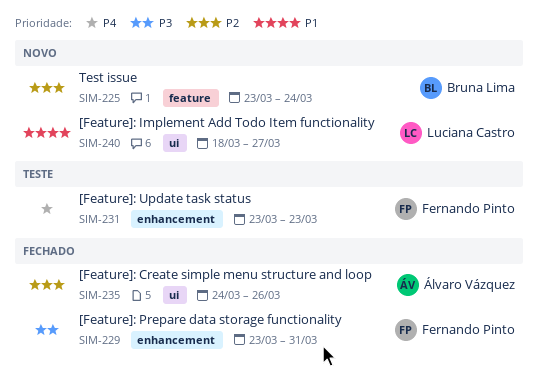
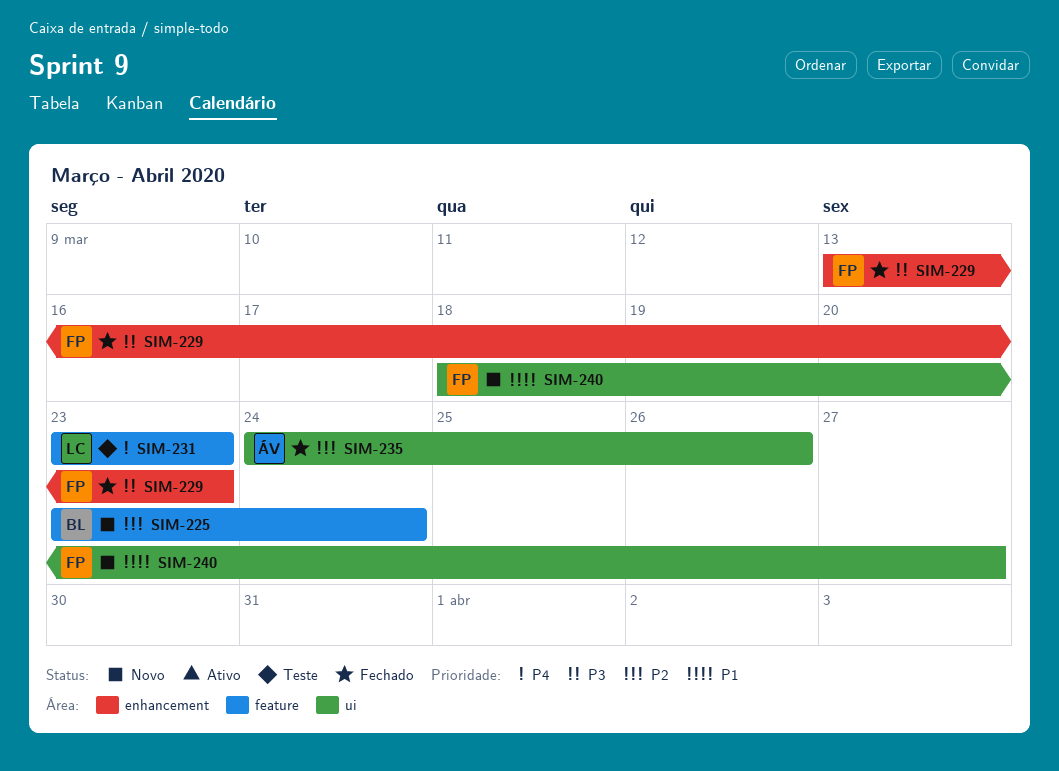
SIM-229, start: Mar 23 -> Mar 13
SIM-229, due: Mar 31 -> Mar 23
SIM-231, owner: Fernando Pinto -> Luciana Castro
SIM-231, label: enhancement -> feature
SIM-240, owner: Luciana Castro -> Fernando Pinto

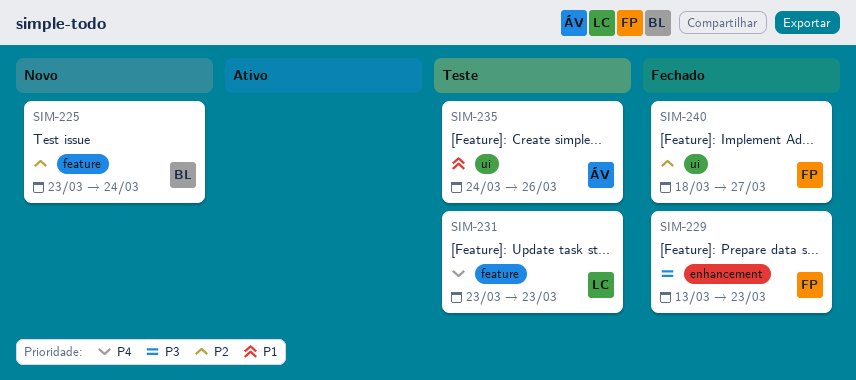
SIM-235, status: Fechado -> Teste
SIM-235, priority: P2 -> P1
SIM-240, status: Novo -> Fechado
SIM-240, priority: P1 -> P2

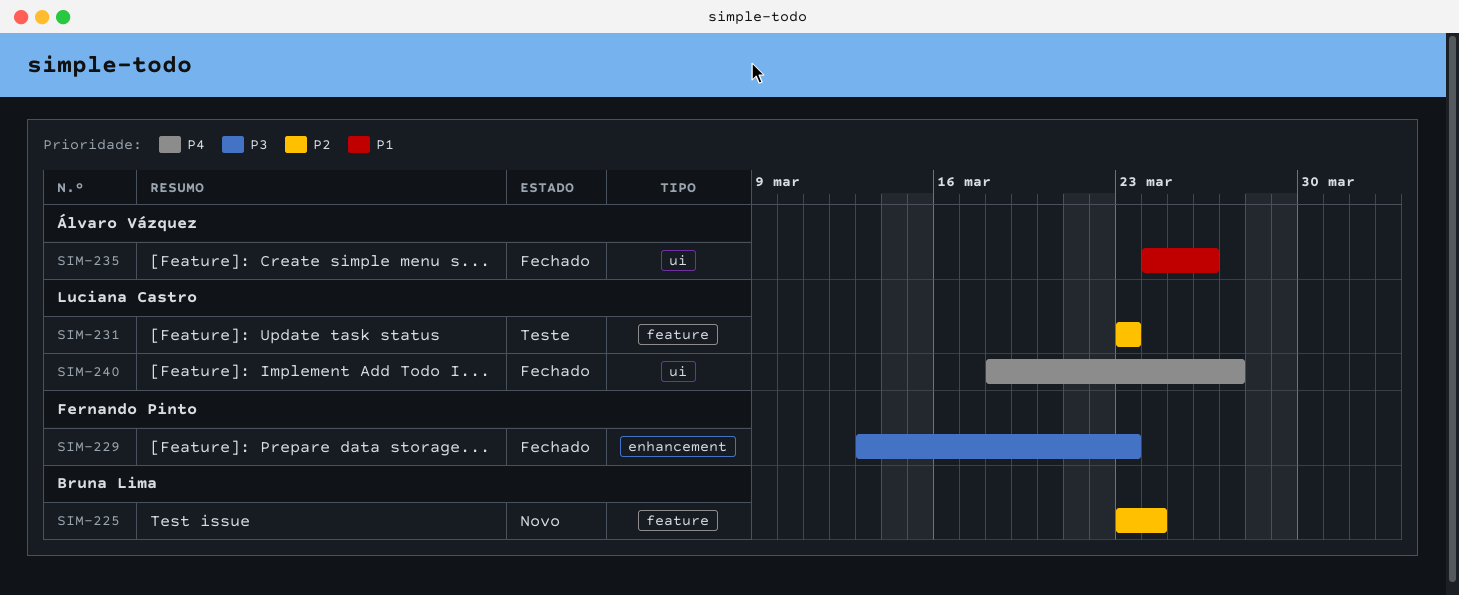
SIM-231, priority: P4 -> P2
SIM-235, status: Teste -> Fechado
SIM-240, owner: Fernando Pinto -> Luciana Castro
SIM-240, priority: P2 -> P4

